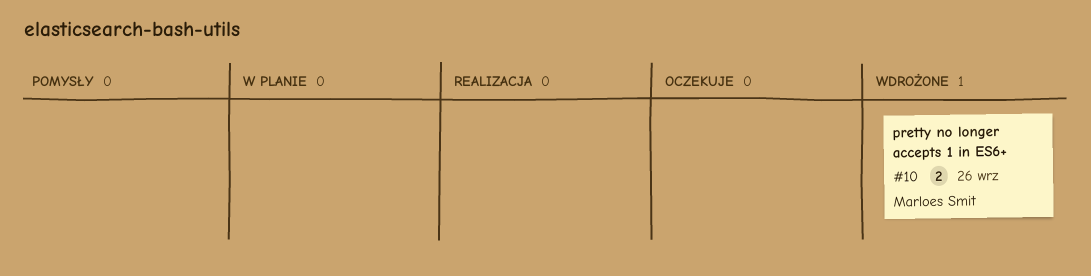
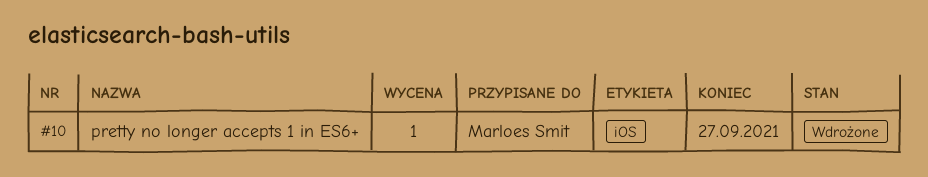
#10, estimate: 2 -> 1
#10, due: Sep 26 -> Sep 27

